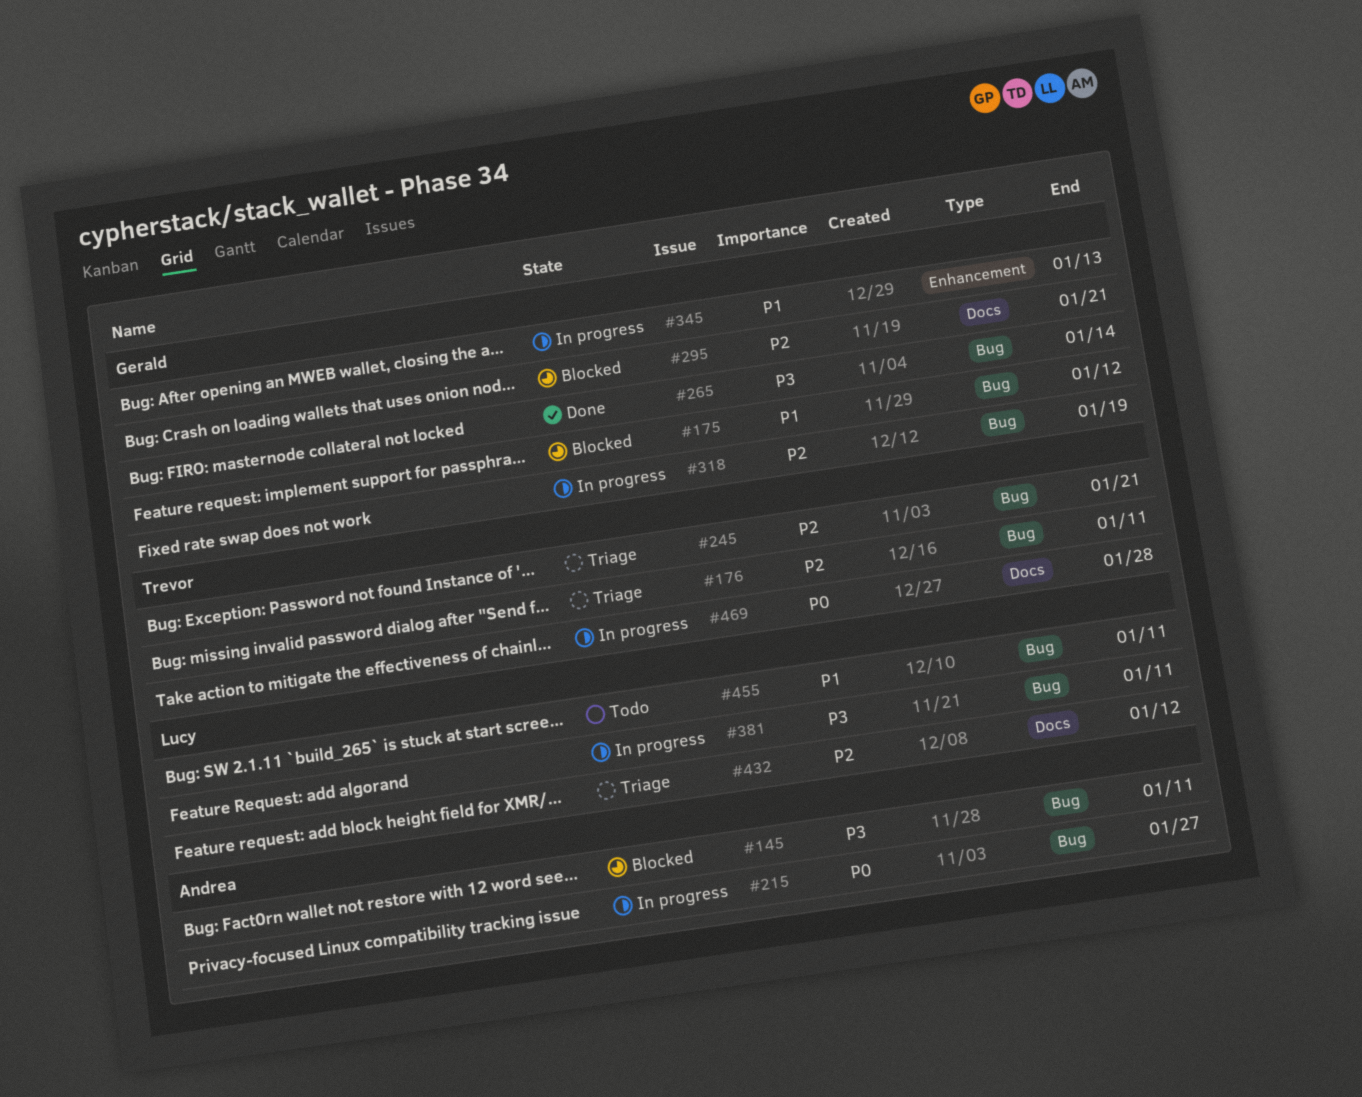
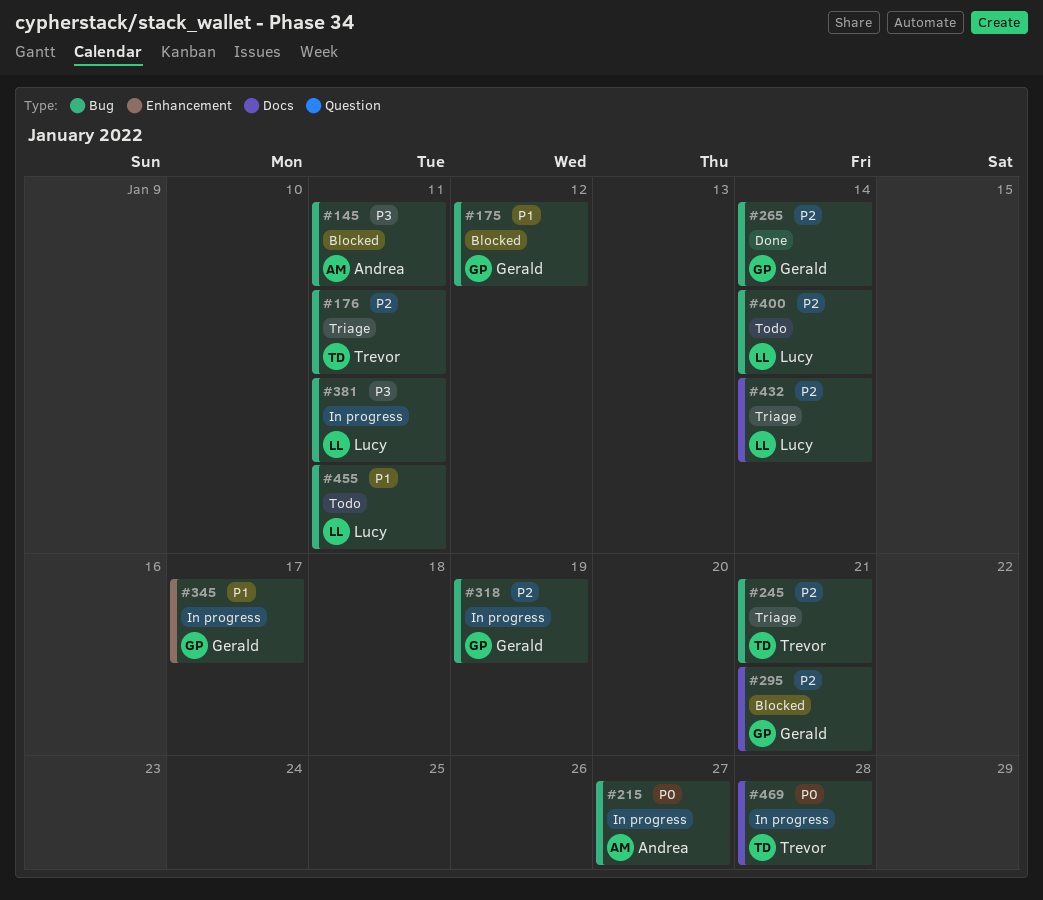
#265, priority: P3 -> P2
#345, due: Jan 13 -> Jan 17
#400: none -> present
#432, due: Jan 12 -> Jan 14

